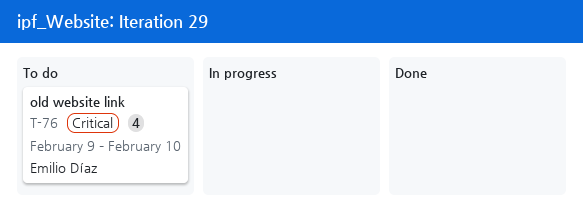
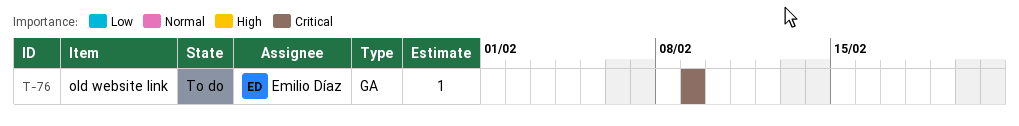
T-76, estimate: 4 -> 1
T-76, due: Feb 10 -> Feb 9

